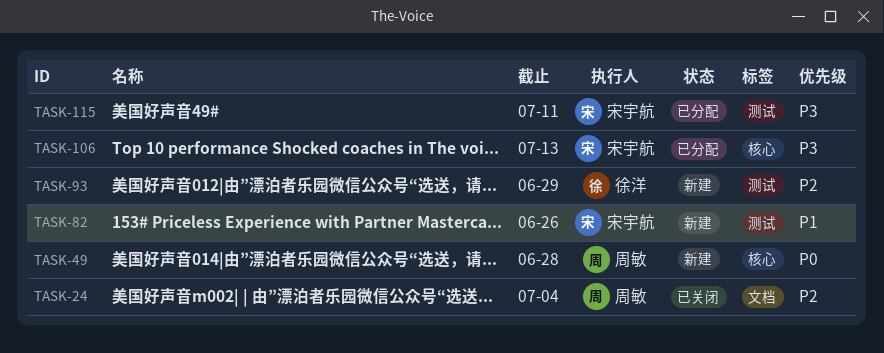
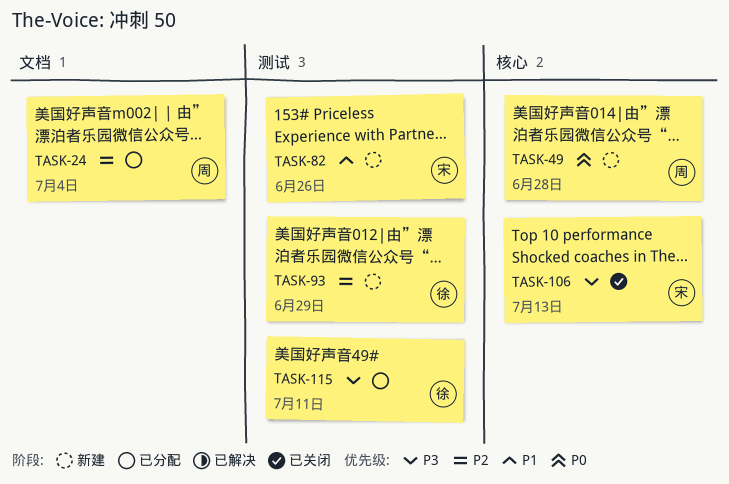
TASK-24, status: 已关闭 -> 已分配
TASK-106, status: 已分配 -> 已关闭
TASK-115, owner: 宋宇航 -> 徐洋

